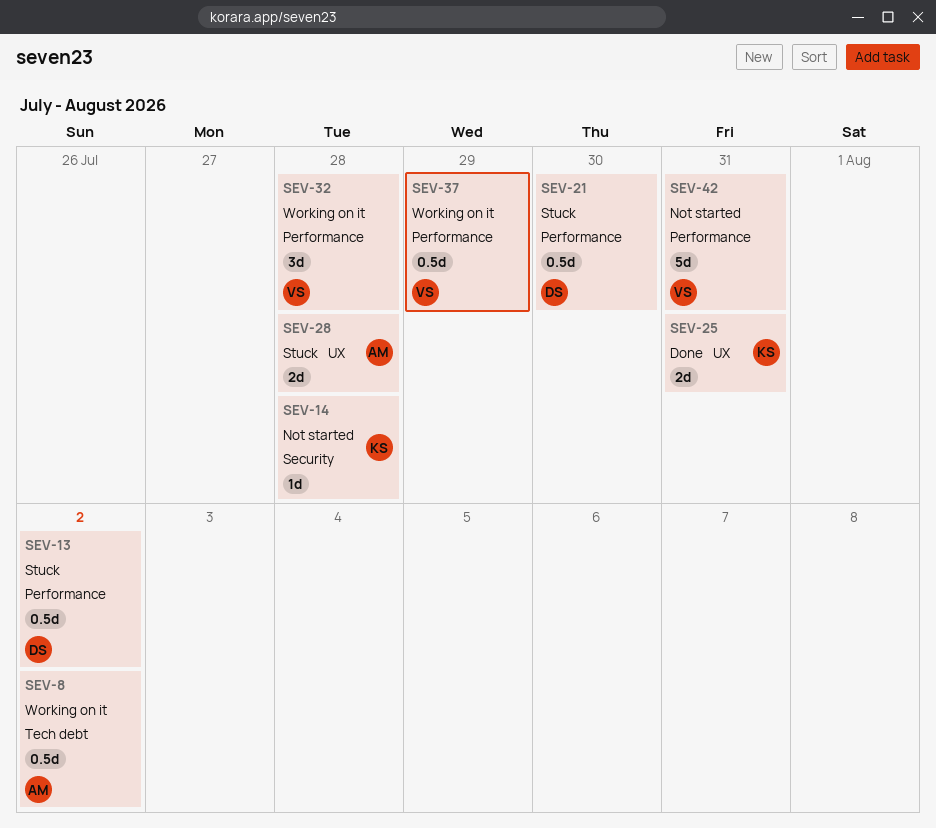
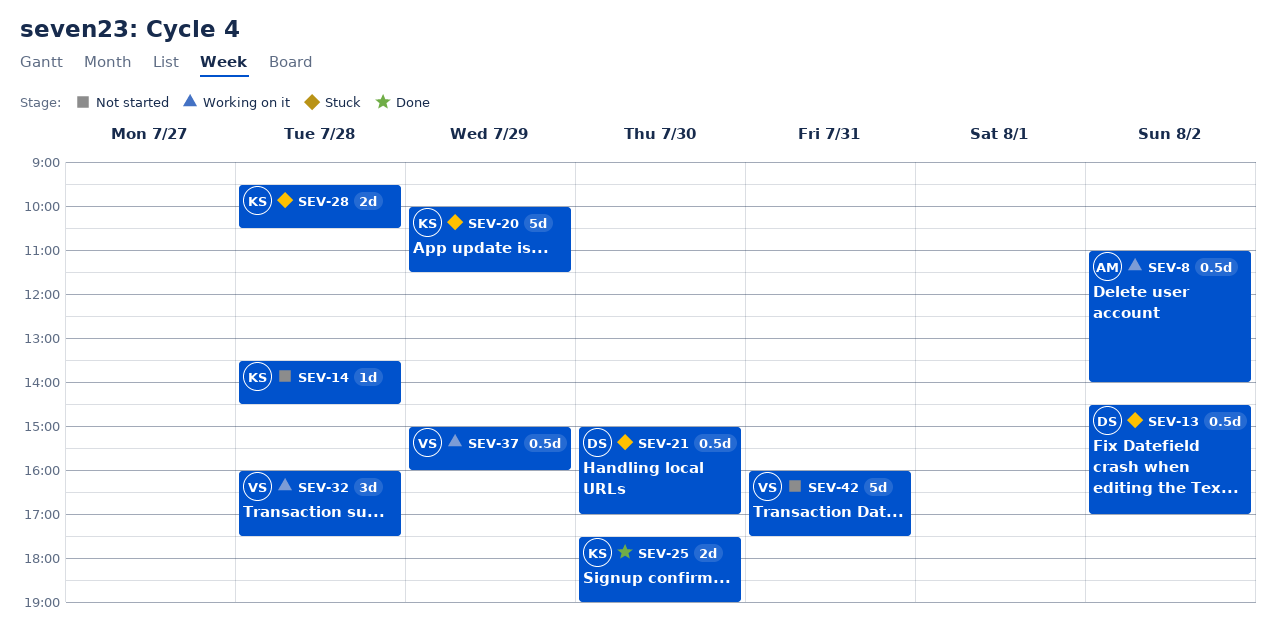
SEV-20: none -> present
SEV-25, day: Jul 31 -> Jul 30
SEV-28, owner: AM -> KS

